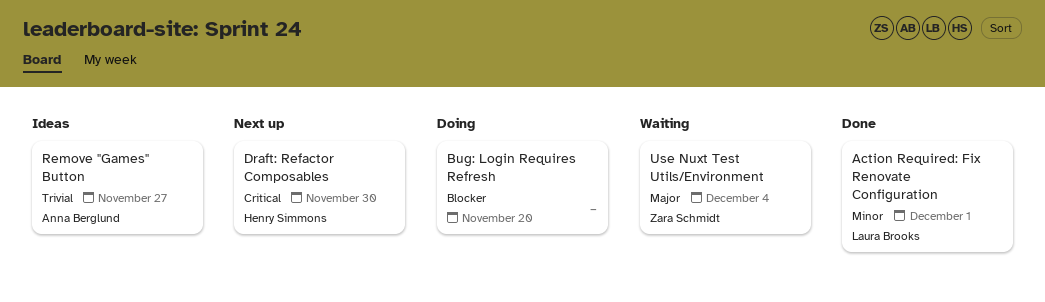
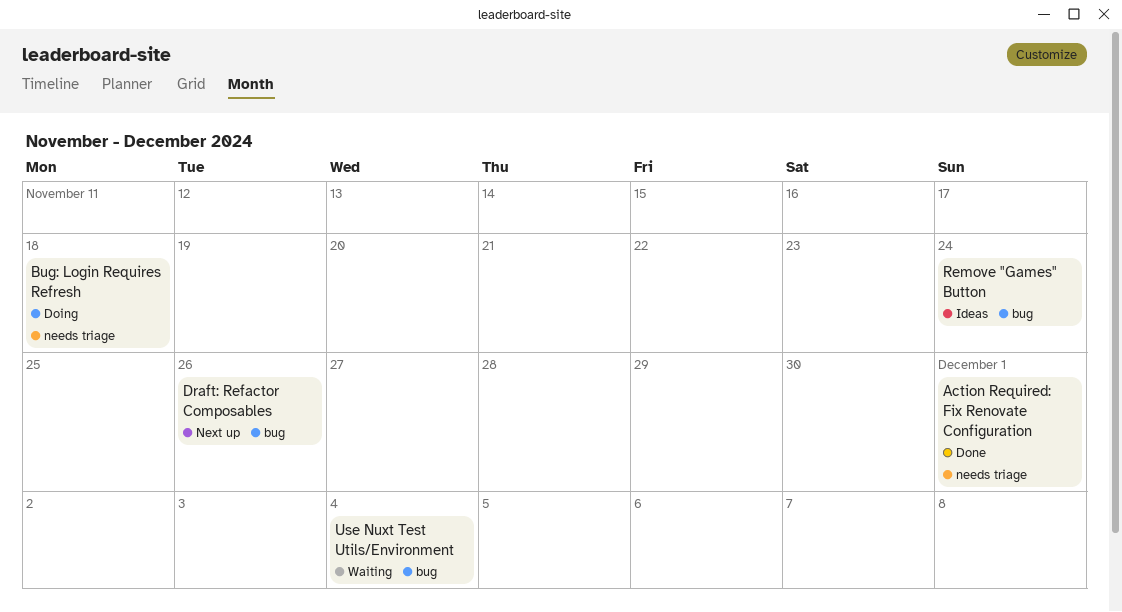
Bug: Login Requires Refresh, due: Nov 20 -> Nov 18
Draft: Refactor Composables, due: Nov 30 -> Nov 26
Remove "Games" Button, due: Nov 27 -> Nov 24

